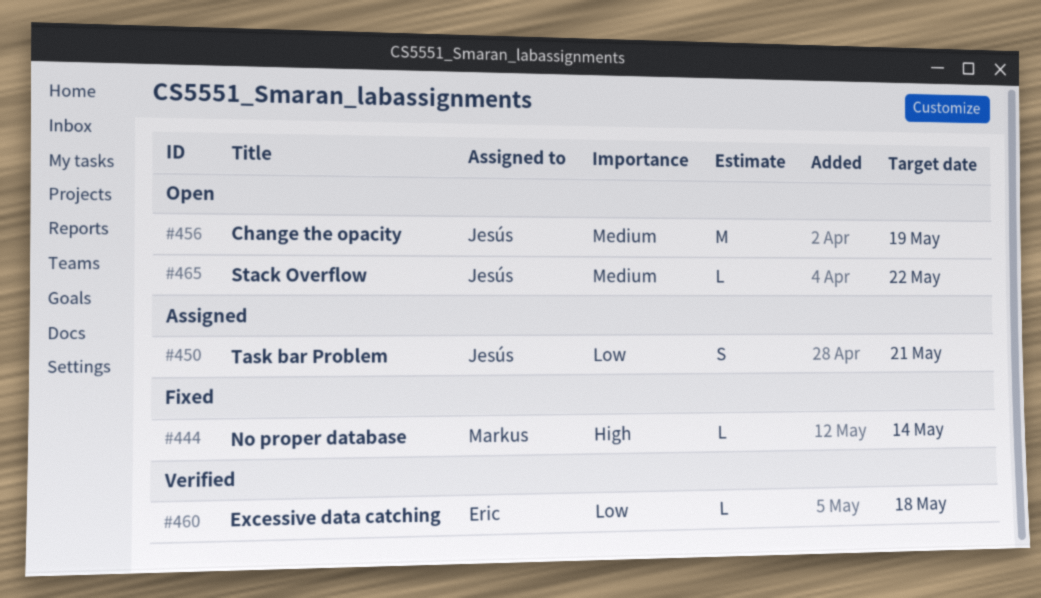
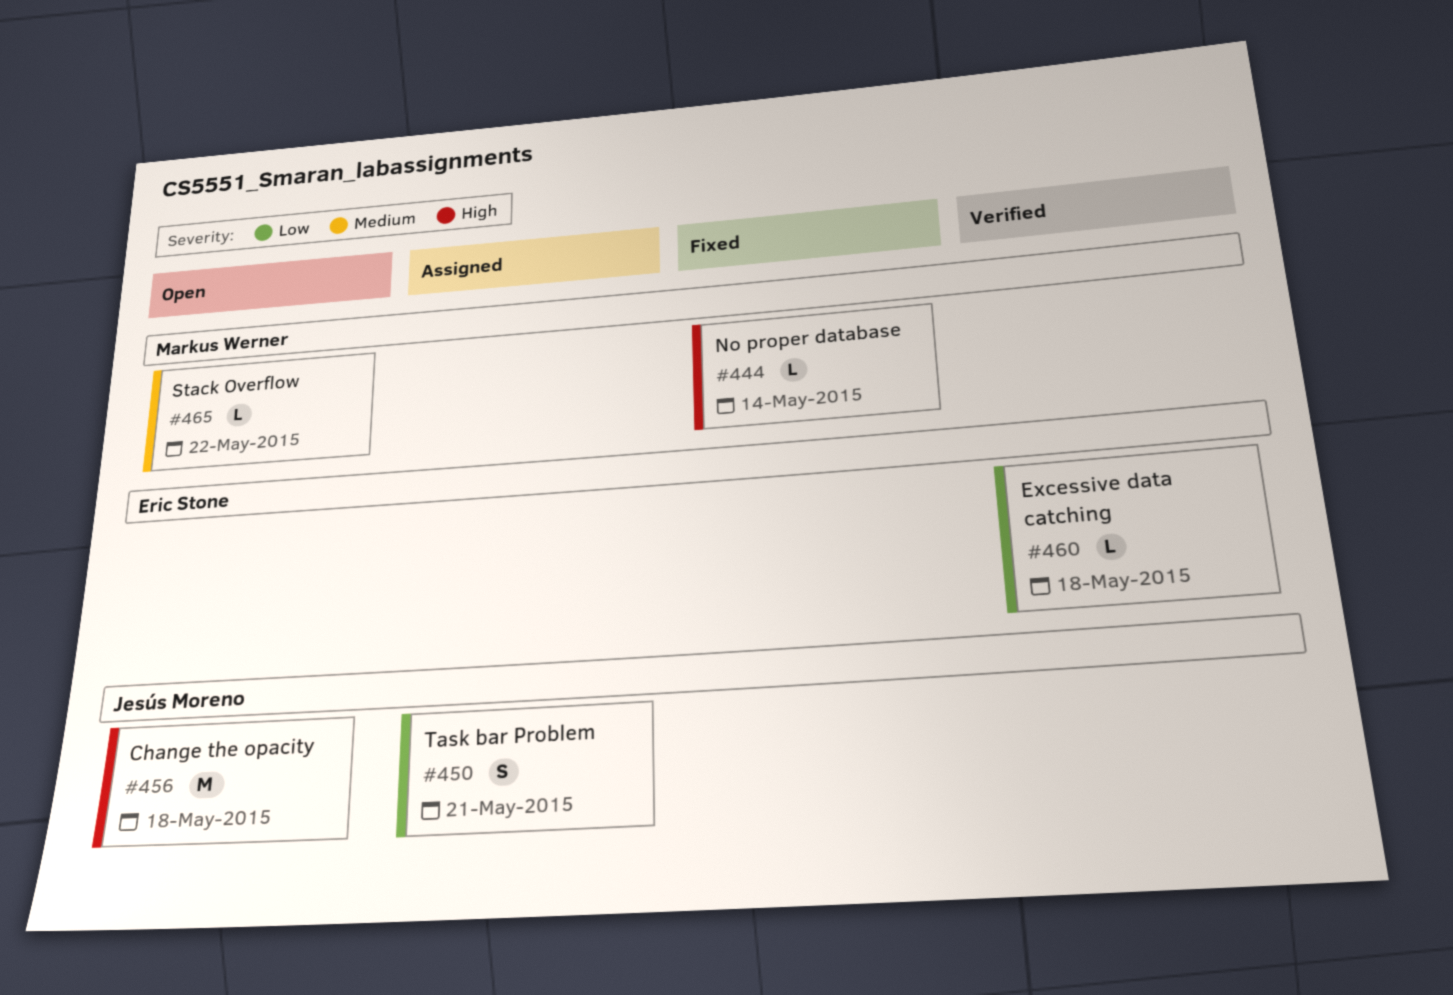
#456, priority: Medium -> High
#456, due: May 19 -> May 18
#465, owner: Jesús Moreno -> Markus Werner

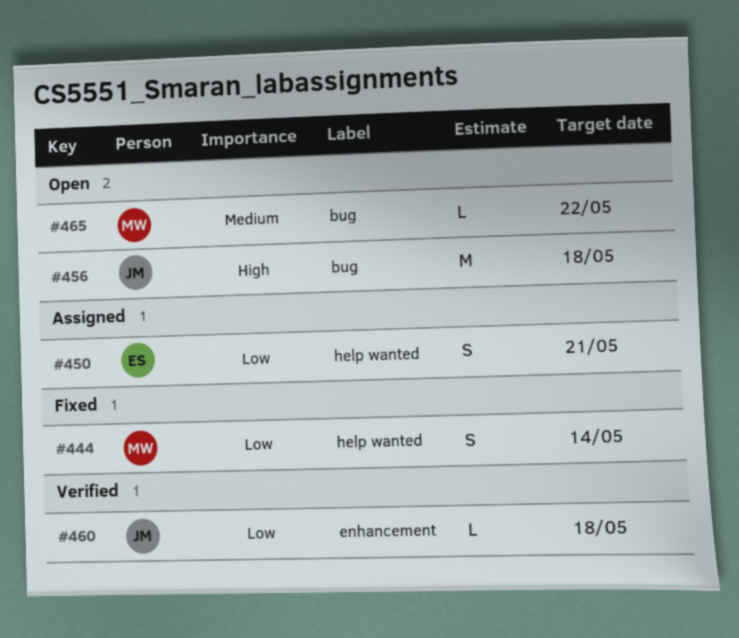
#444, priority: High -> Low
#444, estimate: L -> S
#450, owner: Jesús Moreno -> Eric Stone
#460, owner: Eric Stone -> Jesús Moreno

